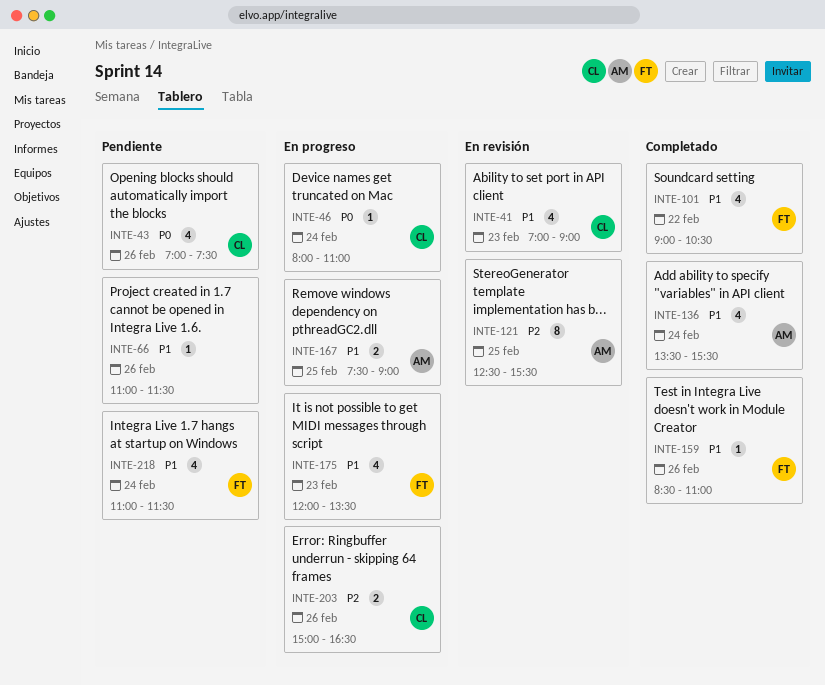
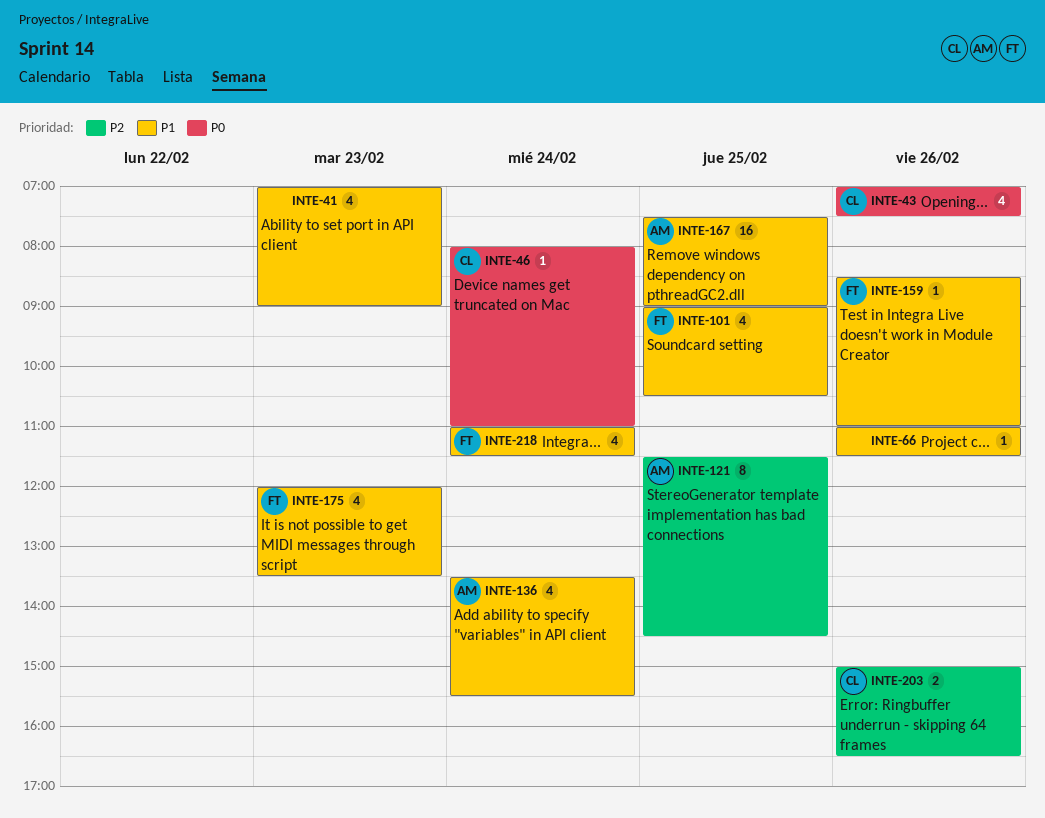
INTE-41, owner: CL -> none
INTE-101, day: Feb 22 -> Feb 25
INTE-121, begins: 12:30 -> 11:30
INTE-121, ends: 15:30 -> 14:30
INTE-167, estimate: 2 -> 16

